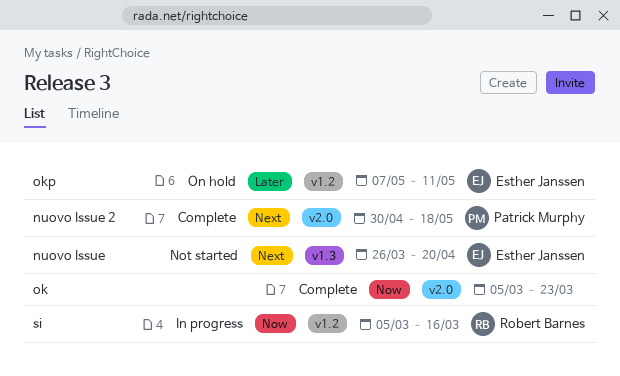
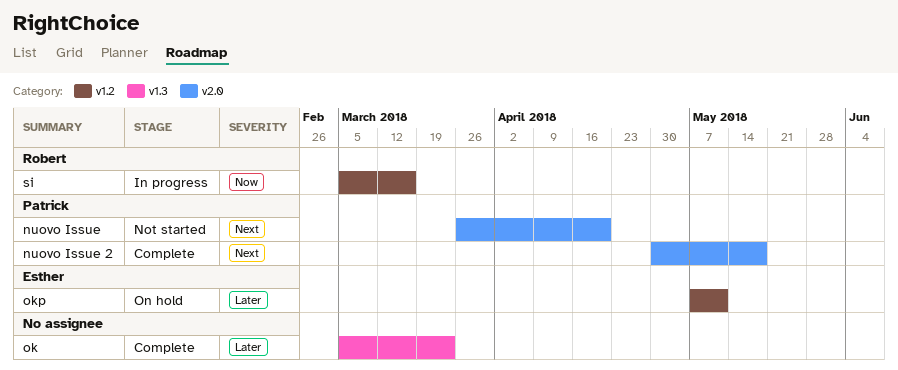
nuovo Issue, owner: Esther Janssen -> Patrick Murphy
nuovo Issue, label: v1.3 -> v2.0
ok, priority: Now -> Later
ok, label: v2.0 -> v1.3

